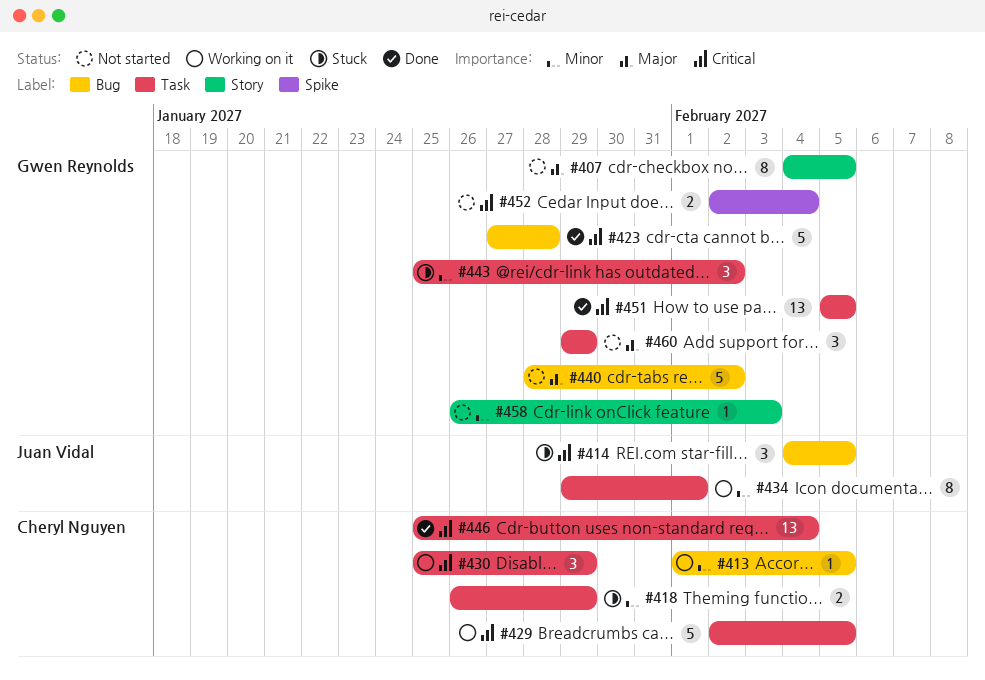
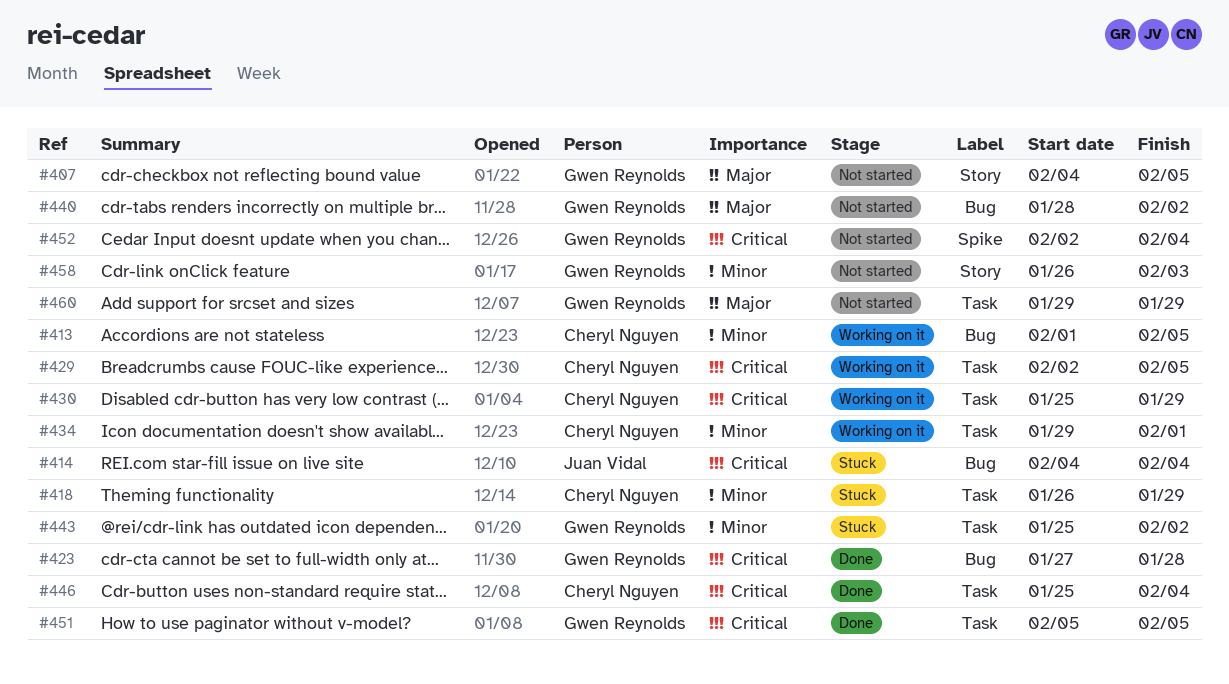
#414, due: Feb 5 -> Feb 4
#434, owner: Juan Vidal -> Cheryl Nguyen

